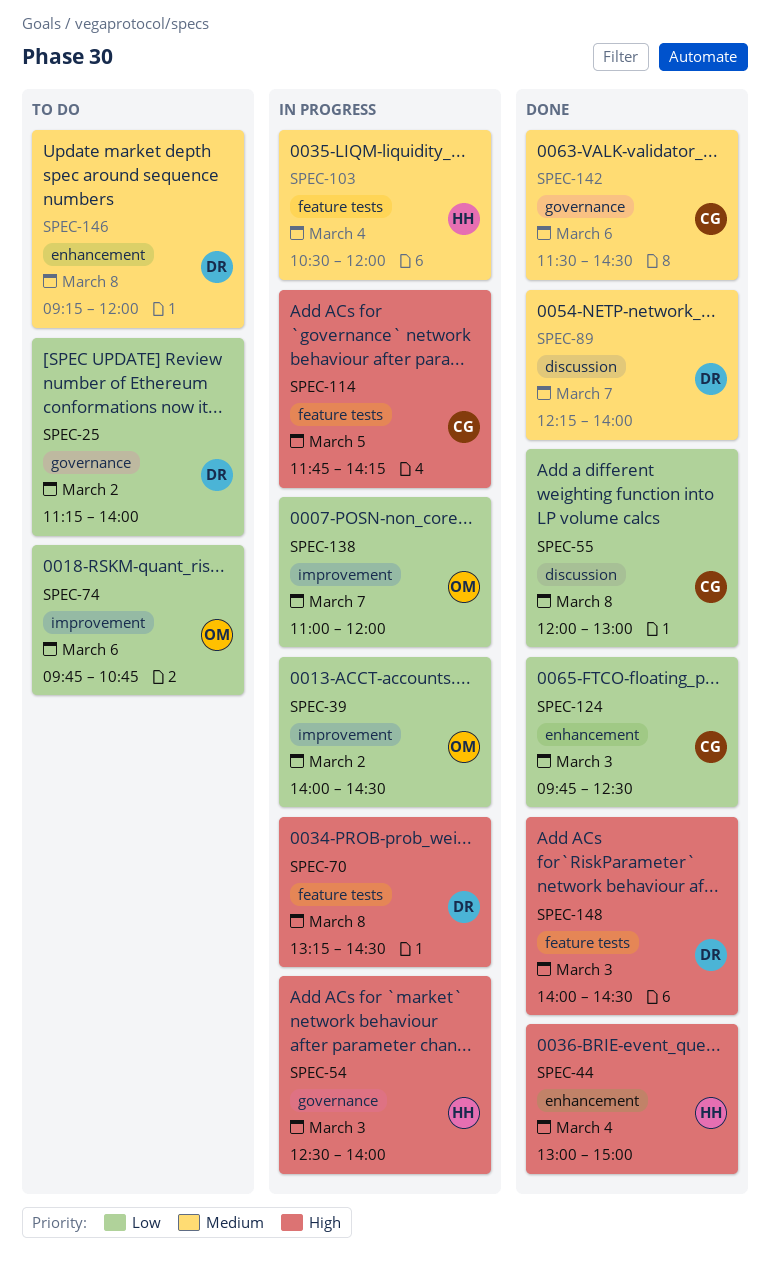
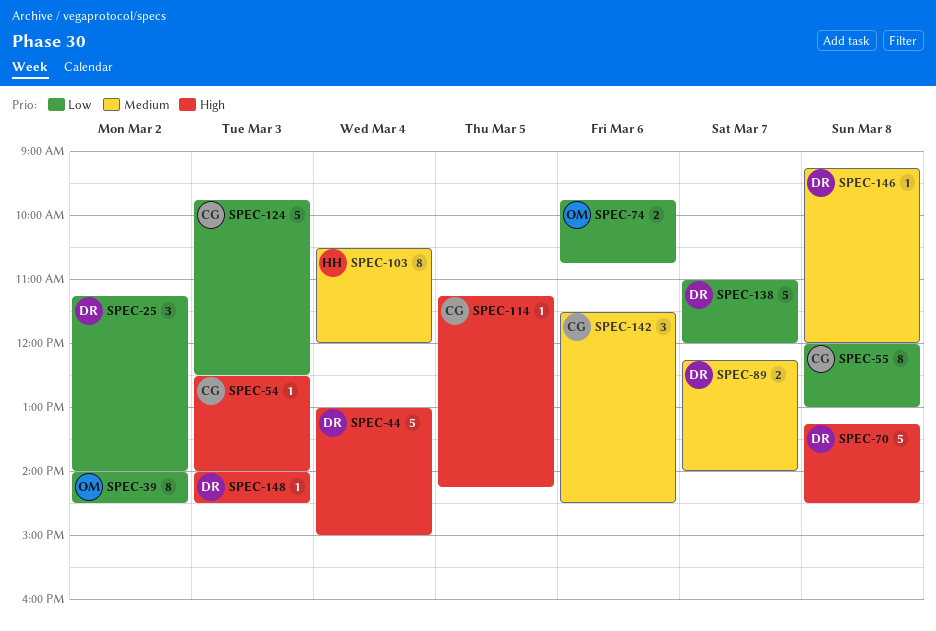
SPEC-44, owner: HH -> DR
SPEC-54, owner: HH -> CG
SPEC-114, begins: 11:45 -> 11:15
SPEC-138, owner: OM -> DR

